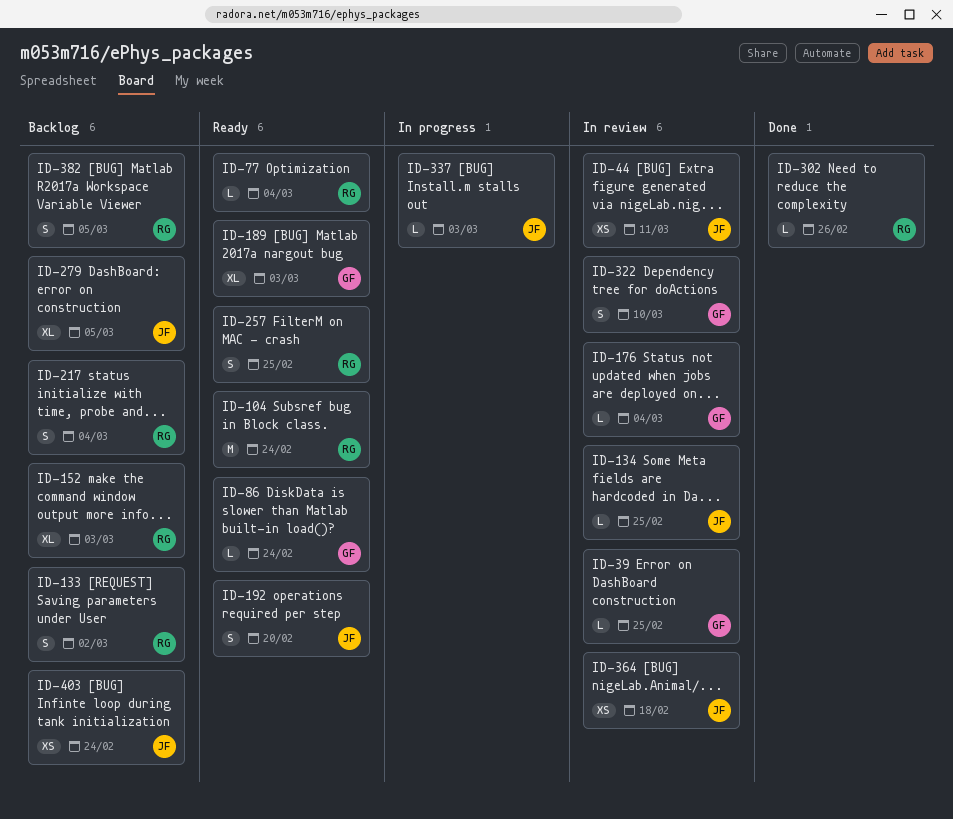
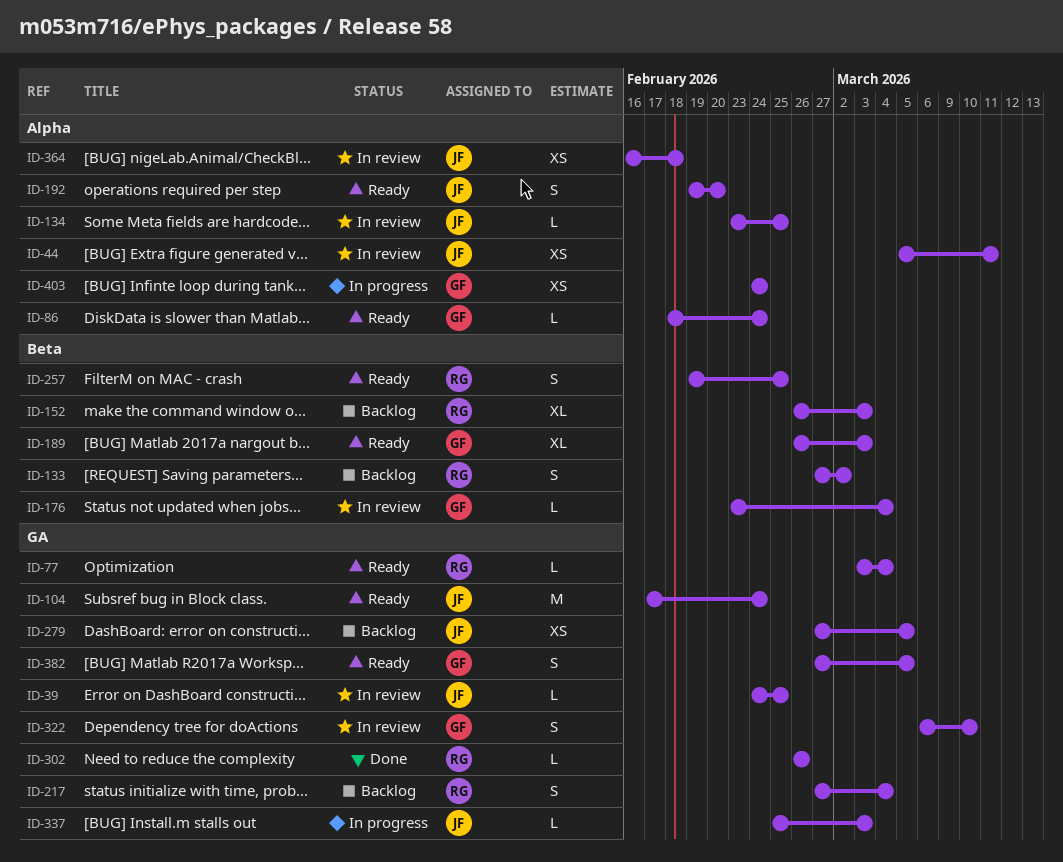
ID-39, owner: GF -> JF
ID-104, owner: RG -> JF
ID-279, estimate: XL -> XS
ID-382, status: Backlog -> Ready
ID-382, owner: RG -> GF
ID-403, status: Backlog -> In progress
ID-403, owner: JF -> GF

